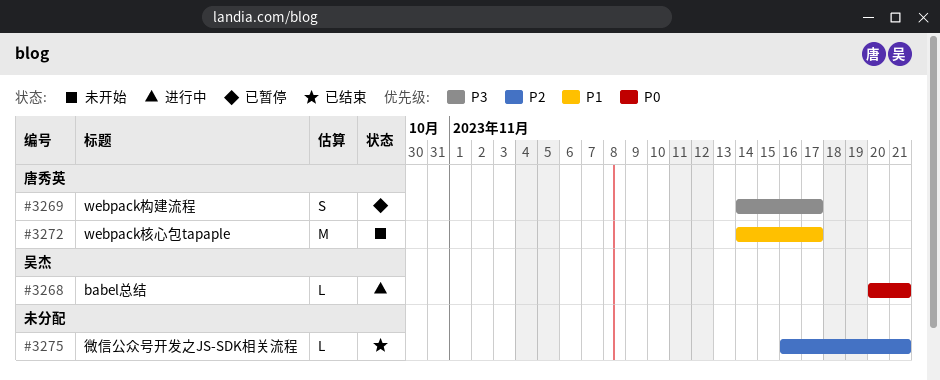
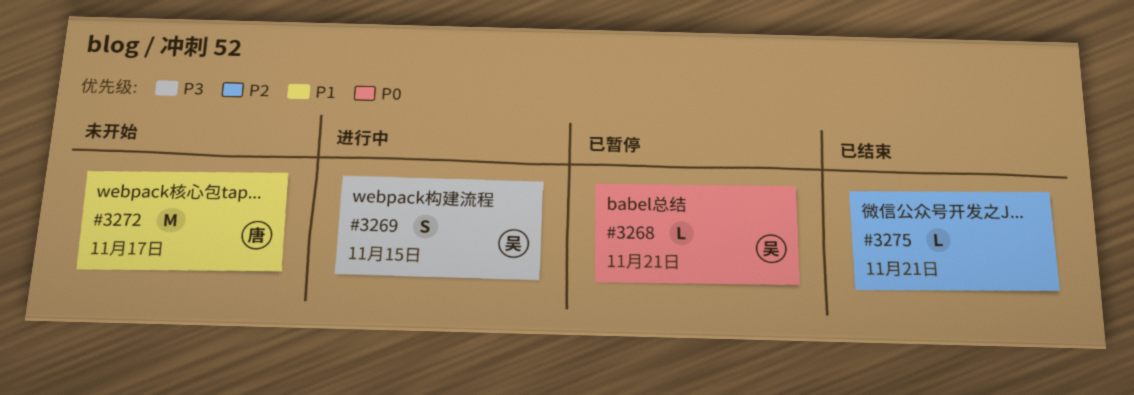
#3268, status: 进行中 -> 已暂停
#3269, status: 已暂停 -> 进行中
#3269, owner: 唐秀英 -> 吴杰
#3269, due: Nov 17 -> Nov 15

